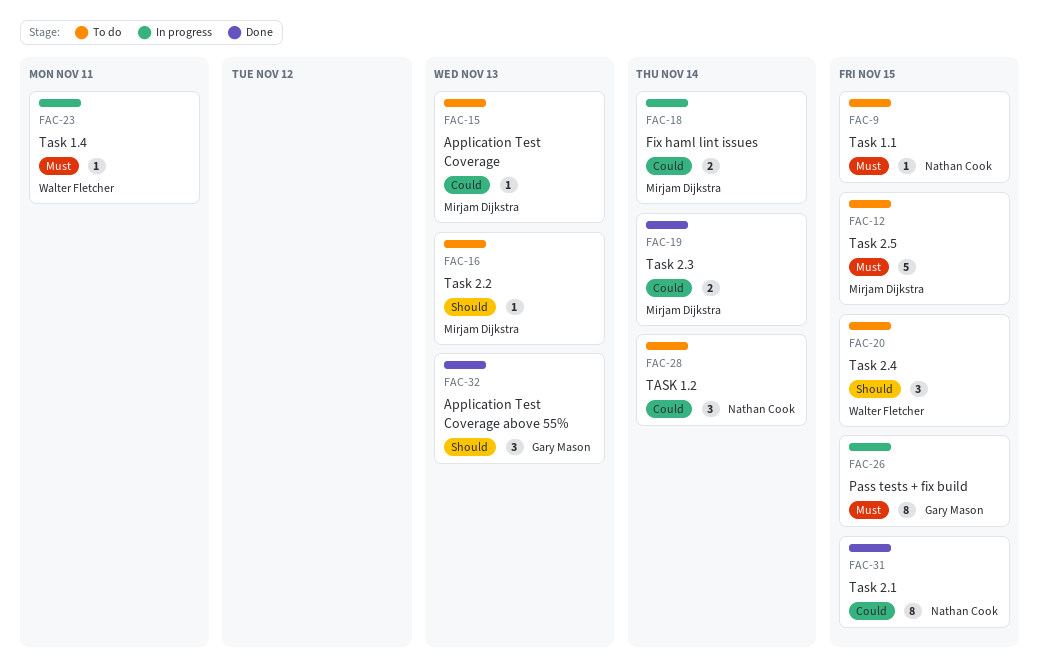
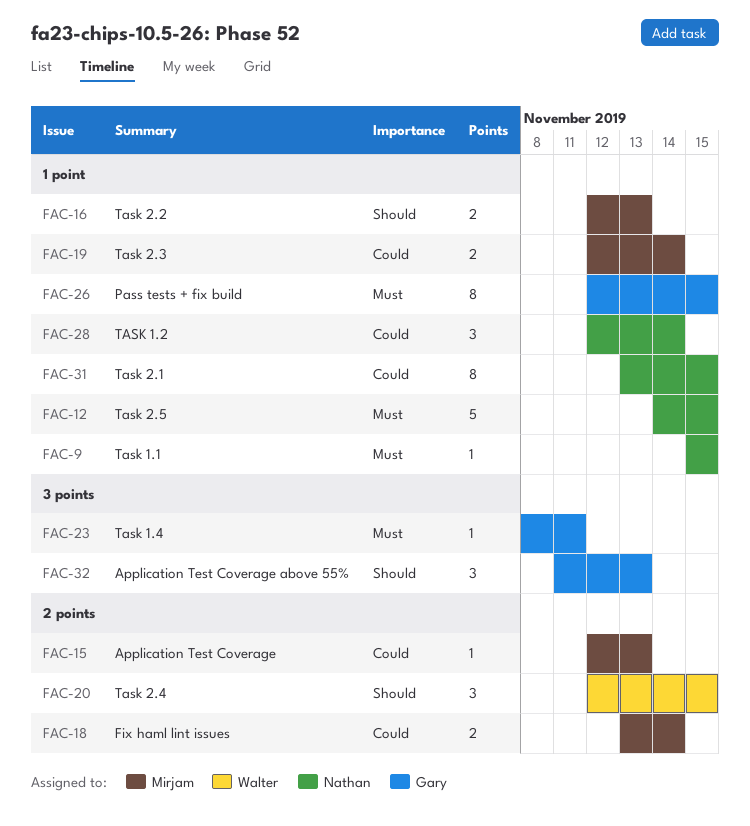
FAC-12, owner: Mirjam Dijkstra -> Nathan Cook
FAC-16, estimate: 1 -> 2
FAC-23, owner: Walter Fletcher -> Gary Mason

